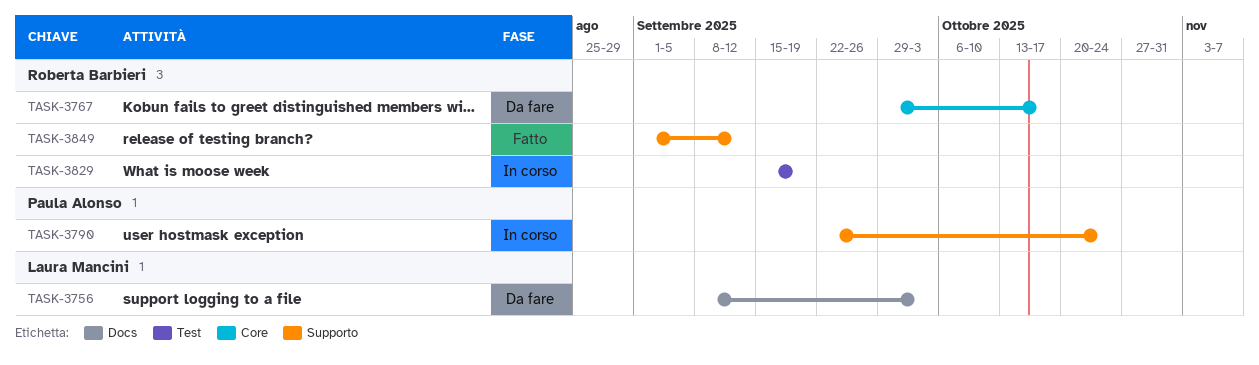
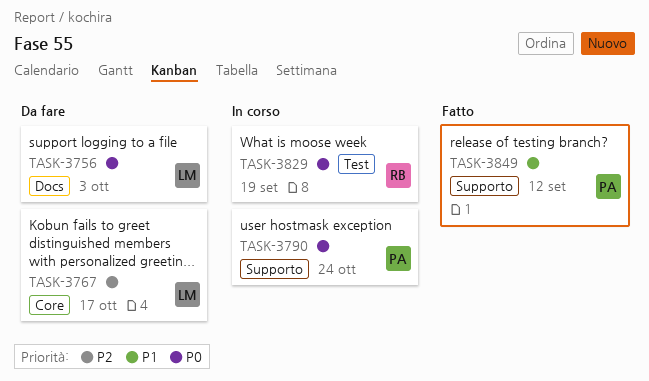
TASK-3767, owner: Roberta Barbieri -> Laura Mancini
TASK-3849, owner: Roberta Barbieri -> Paula Alonso

